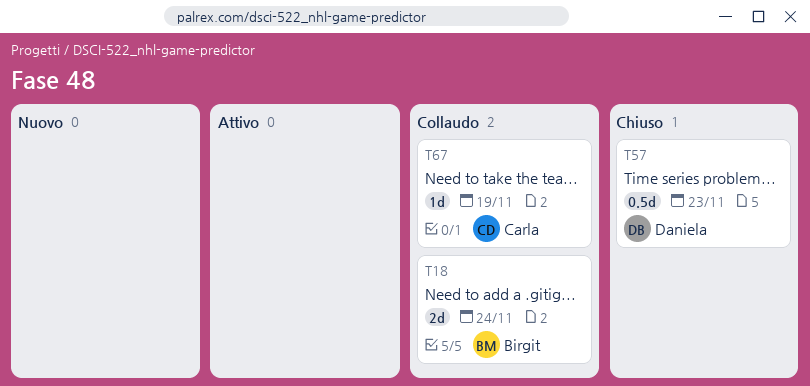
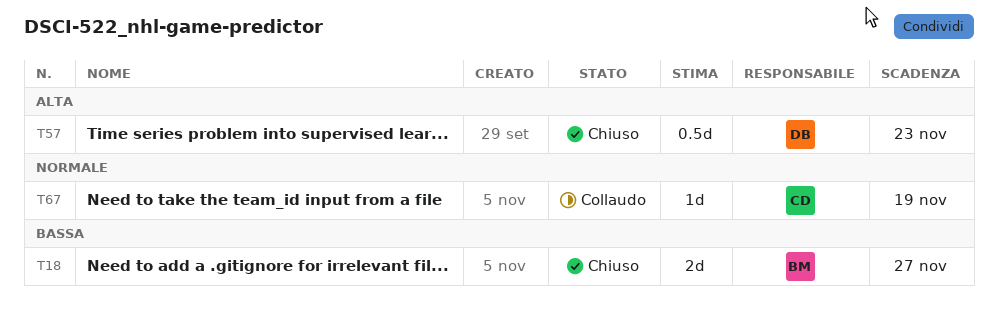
T18, status: Collaudo -> Chiuso
T18, due: Nov 24 -> Nov 27

